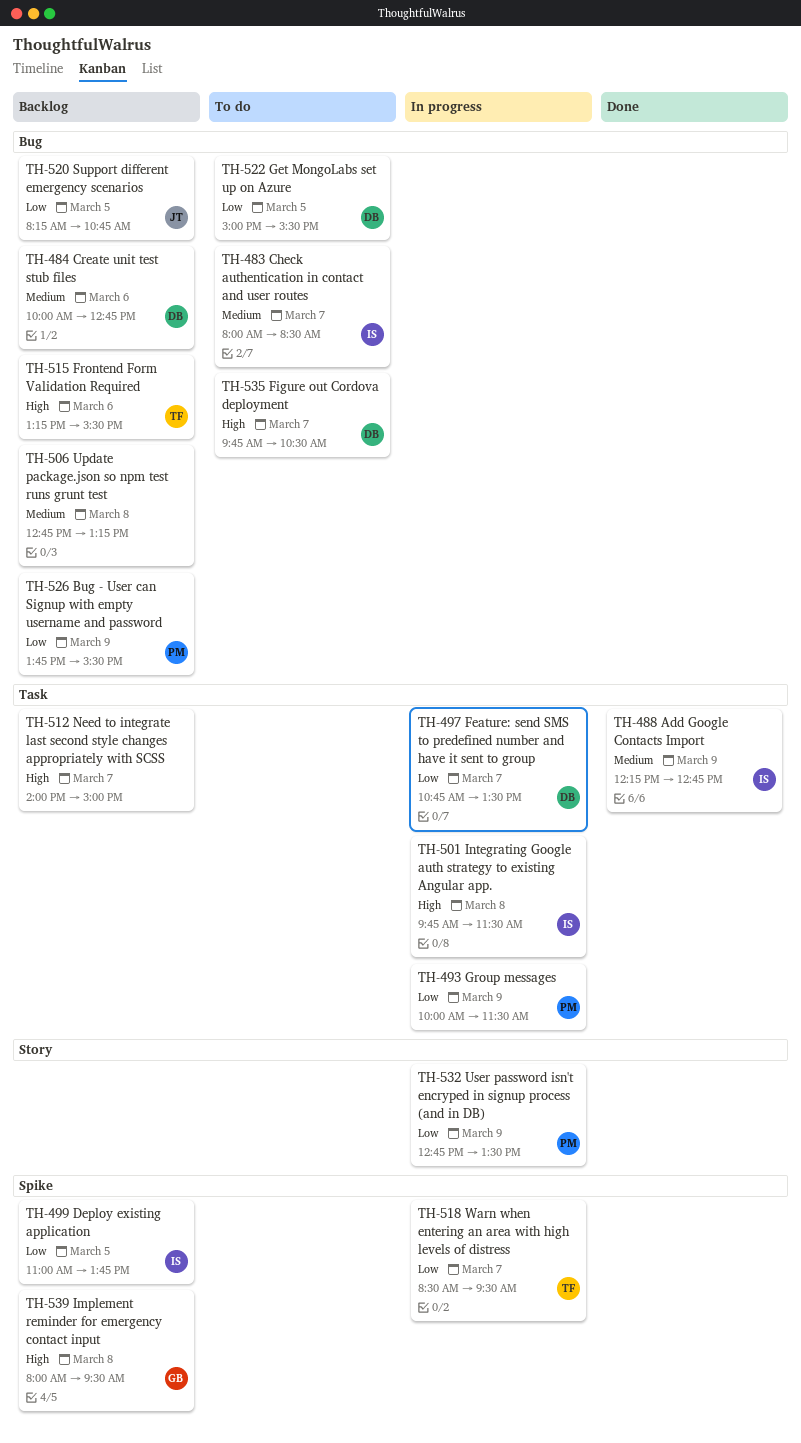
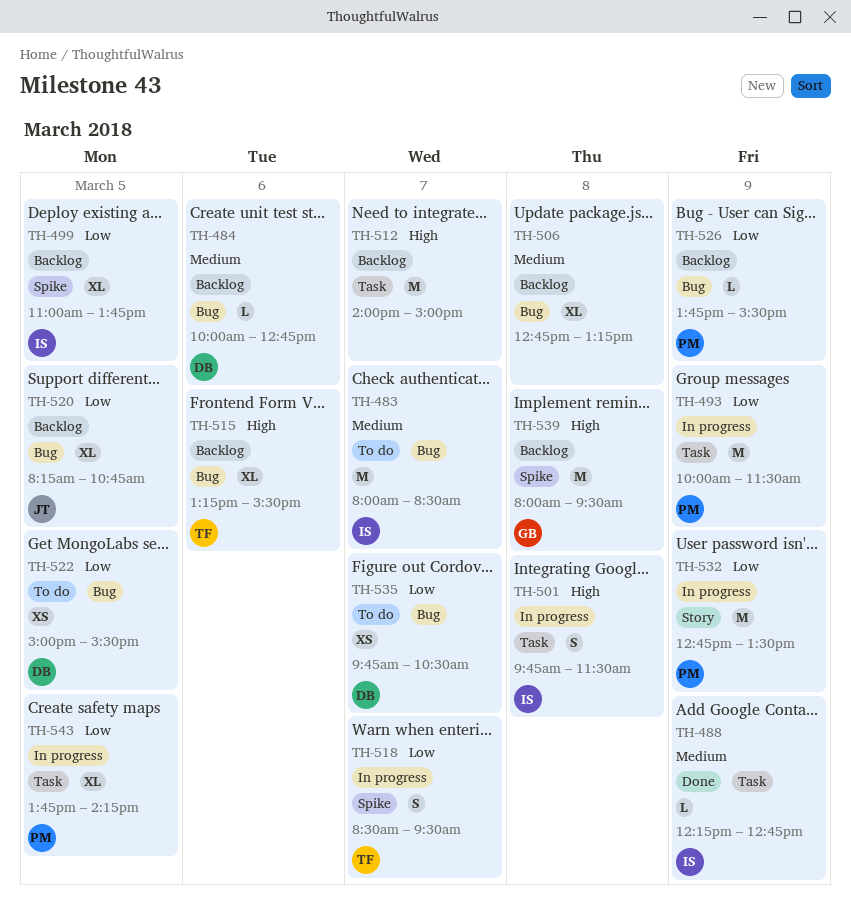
TH-497: present -> none
TH-535, priority: High -> Low
TH-543: none -> present

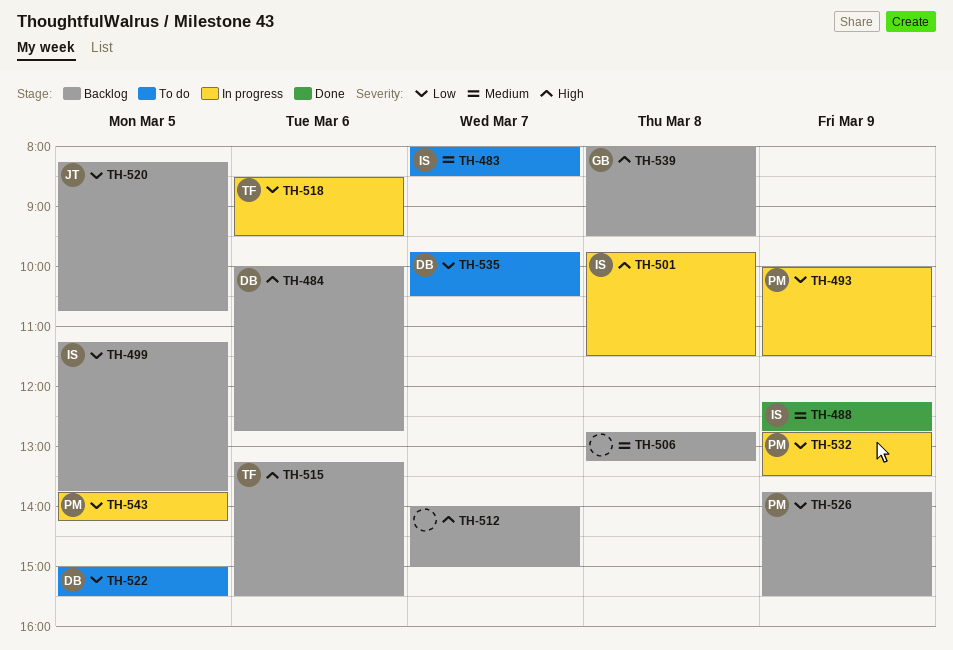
TH-484, priority: Medium -> High
TH-499, begins: 11:00 -> 11:15
TH-518, day: Mar 7 -> Mar 6

